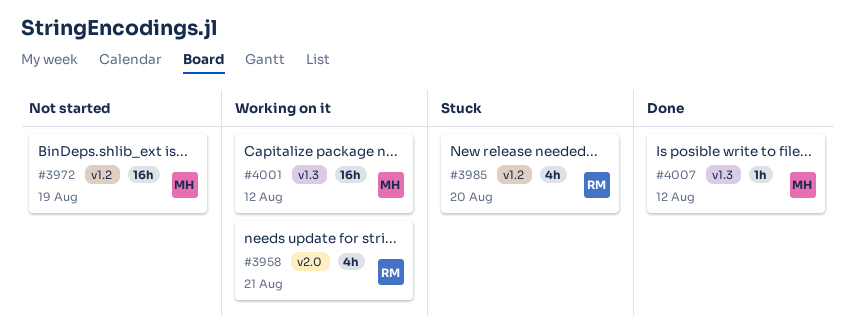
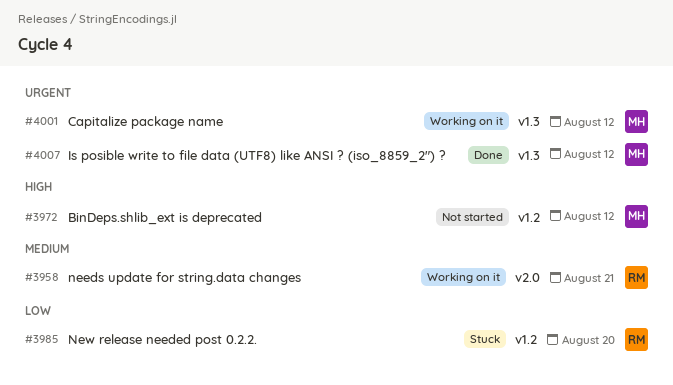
#3972, due: Aug 19 -> Aug 12

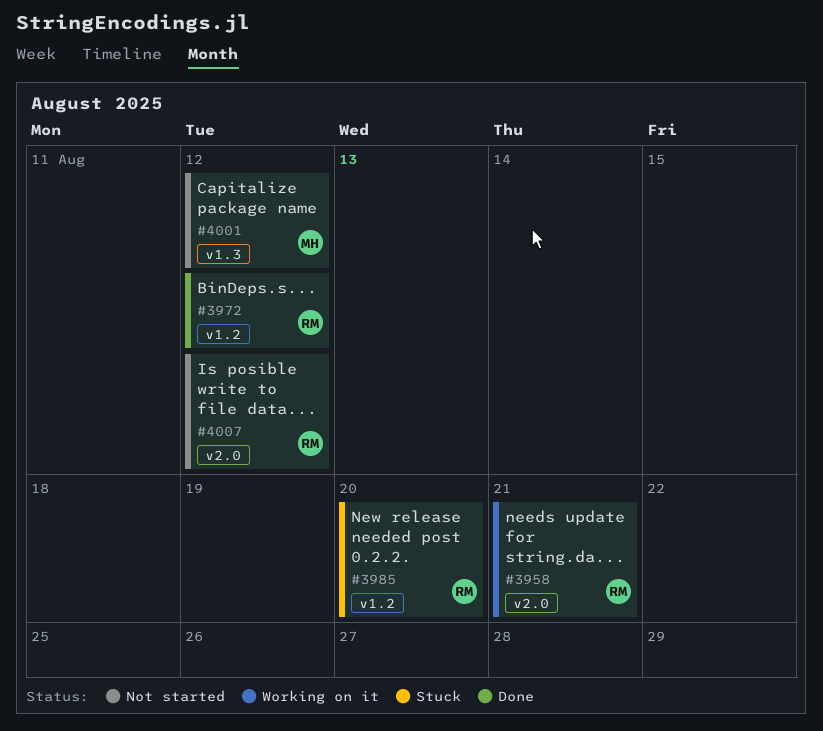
#3972, status: Not started -> Done
#3972, owner: MH -> RM
#4001, status: Working on it -> Not started
#4007, status: Done -> Not started
#4007, owner: MH -> RM
#4007, label: v1.3 -> v2.0

